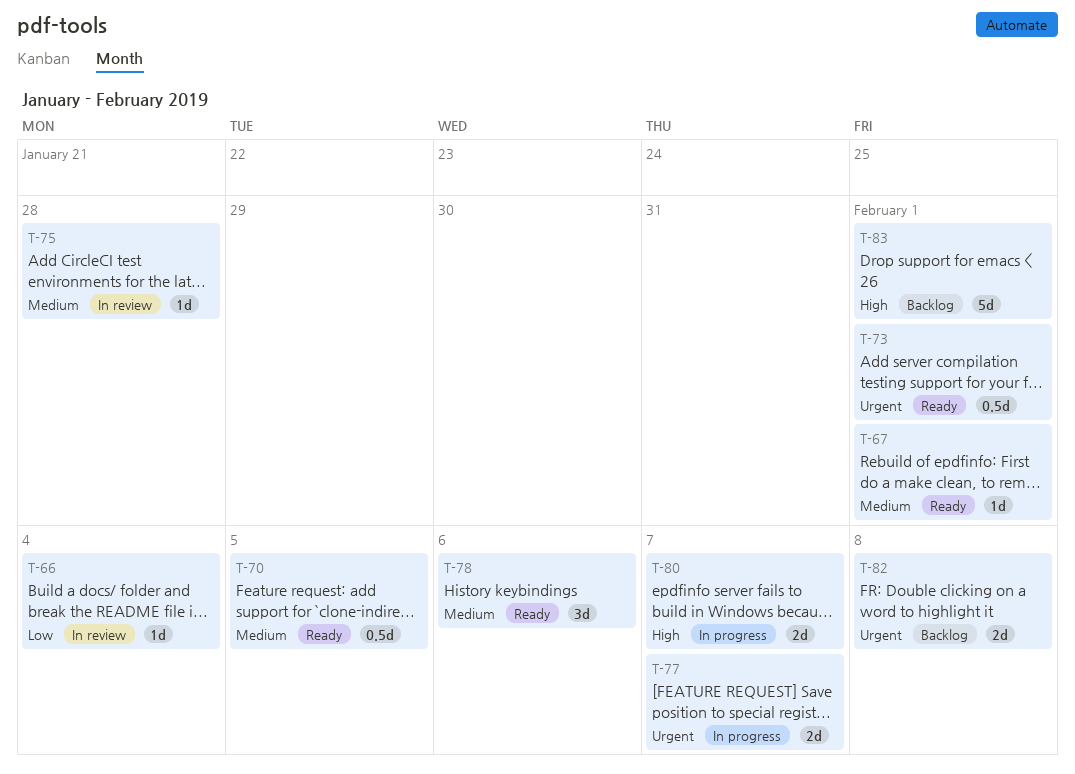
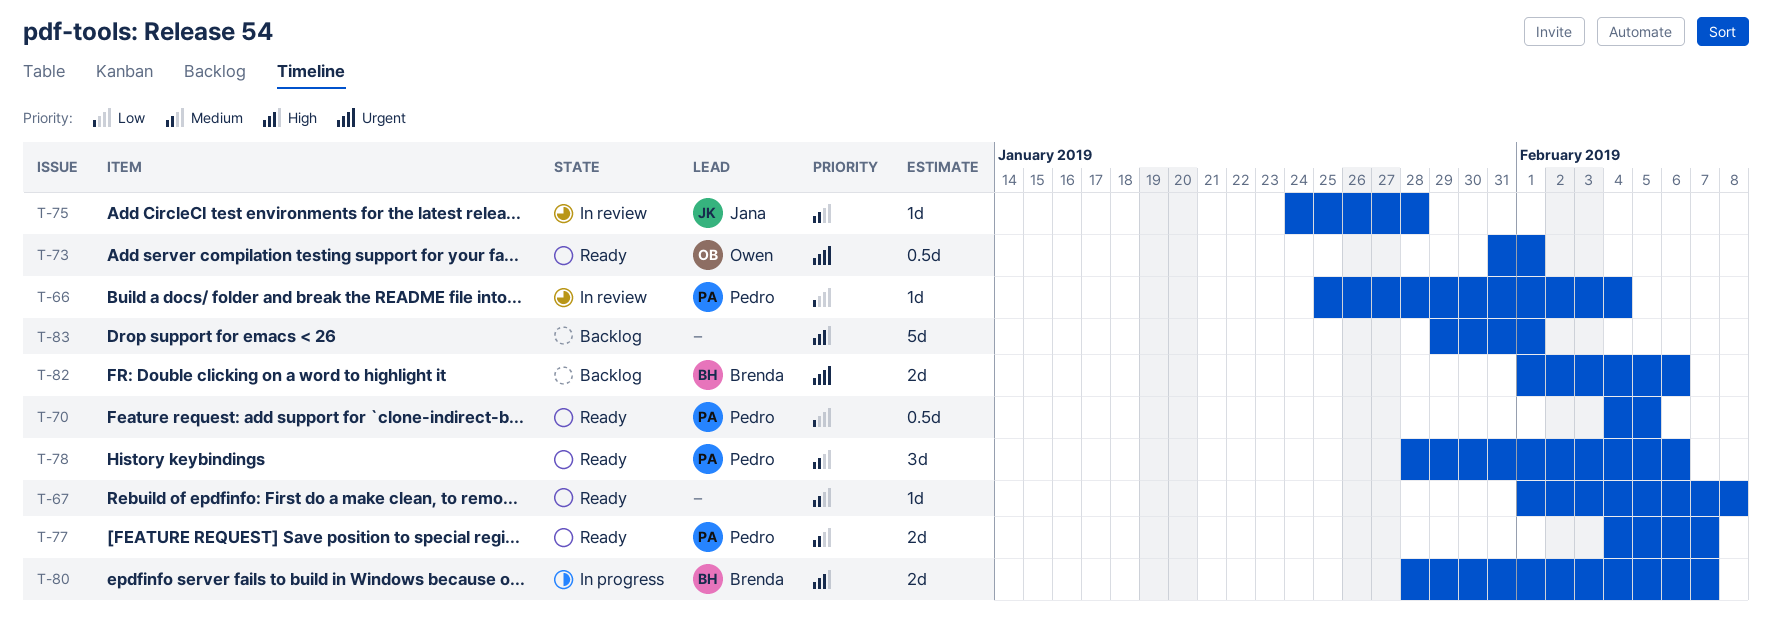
T-67, due: Feb 1 -> Feb 8
T-70, priority: Medium -> Low
T-77, status: In progress -> Ready
T-77, priority: Urgent -> Medium
T-82, due: Feb 8 -> Feb 6

